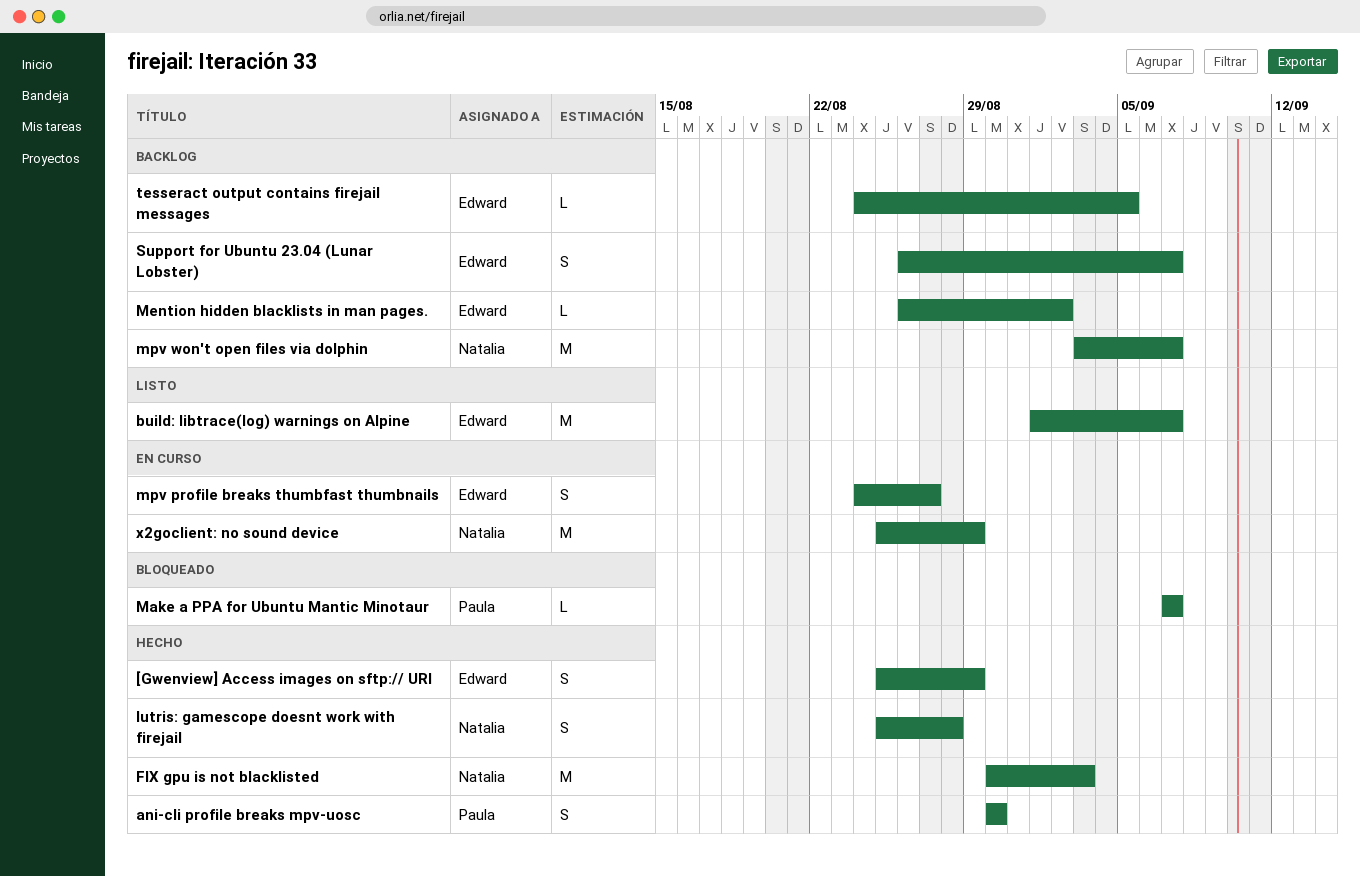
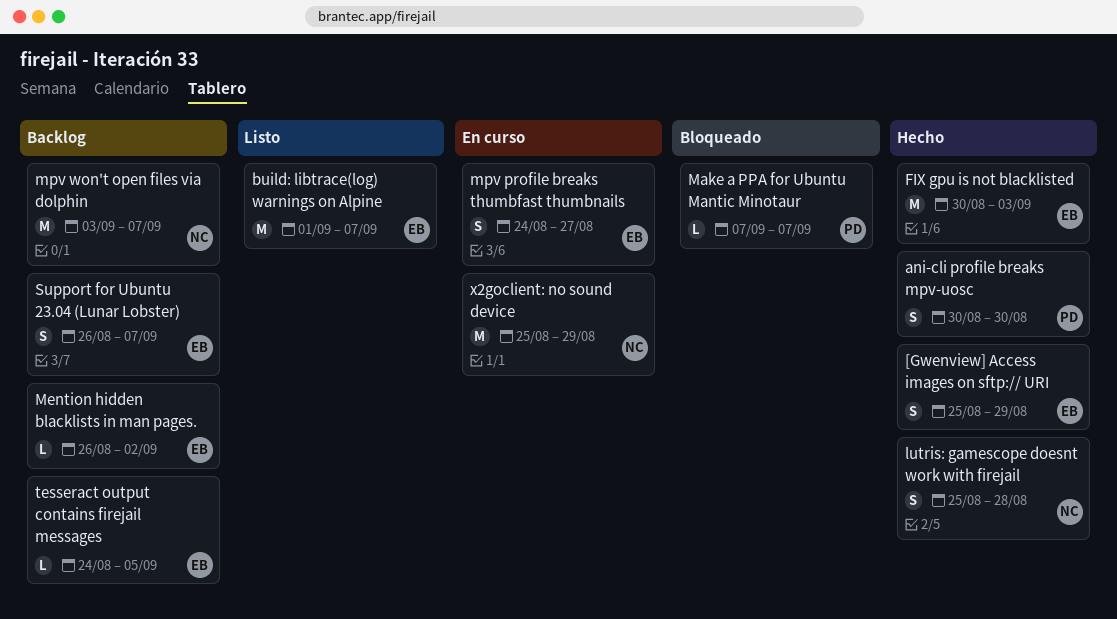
FIX gpu is not blacklisted, owner: Natalia -> Edward

